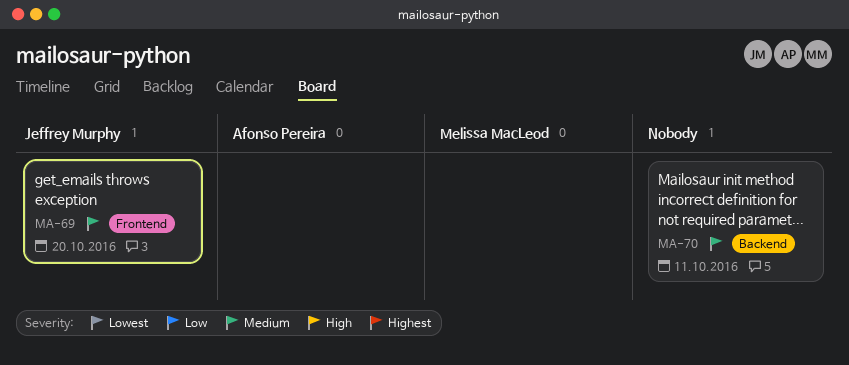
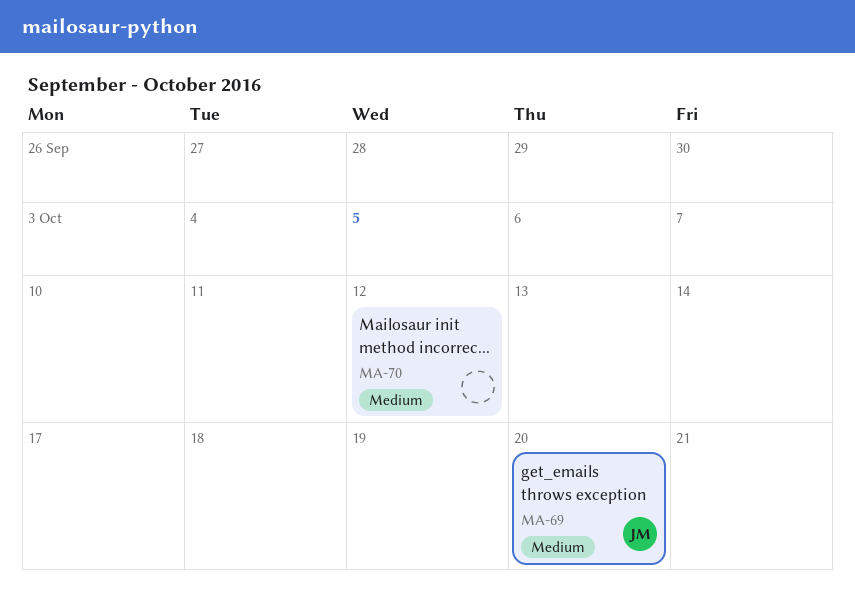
MA-70, due: Oct 11 -> Oct 12

